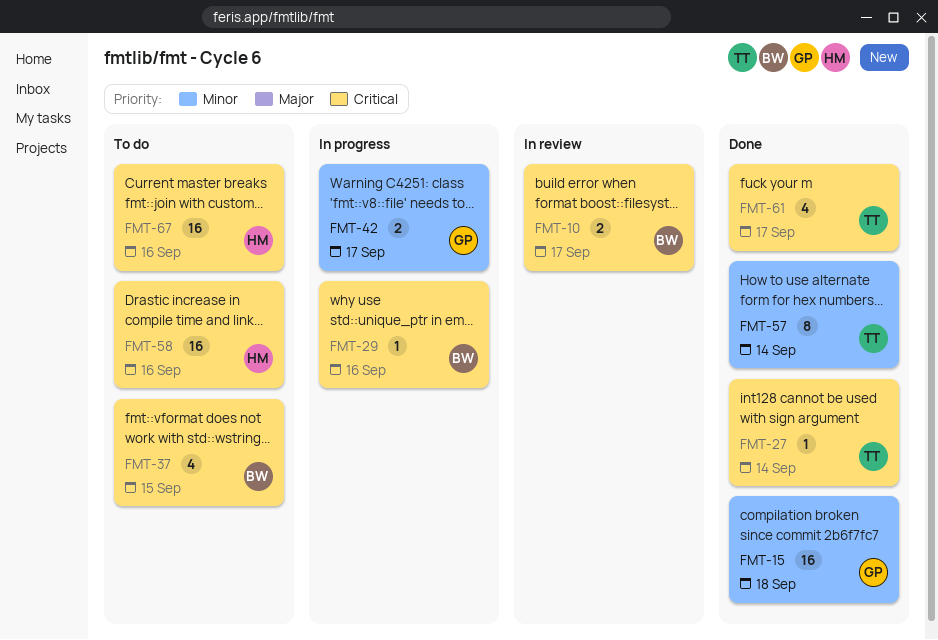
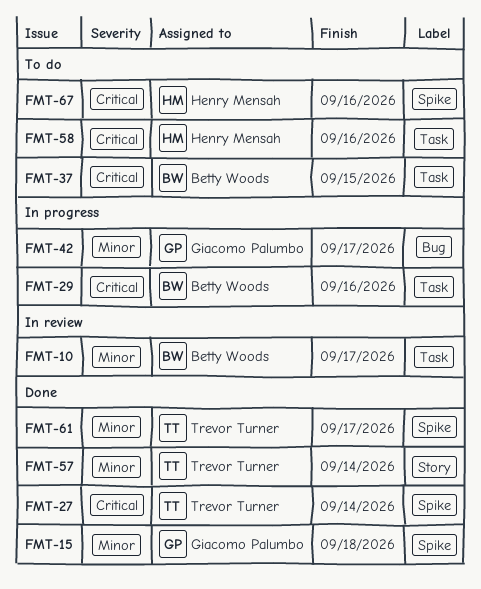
FMT-10, priority: Critical -> Minor
FMT-61, priority: Critical -> Minor

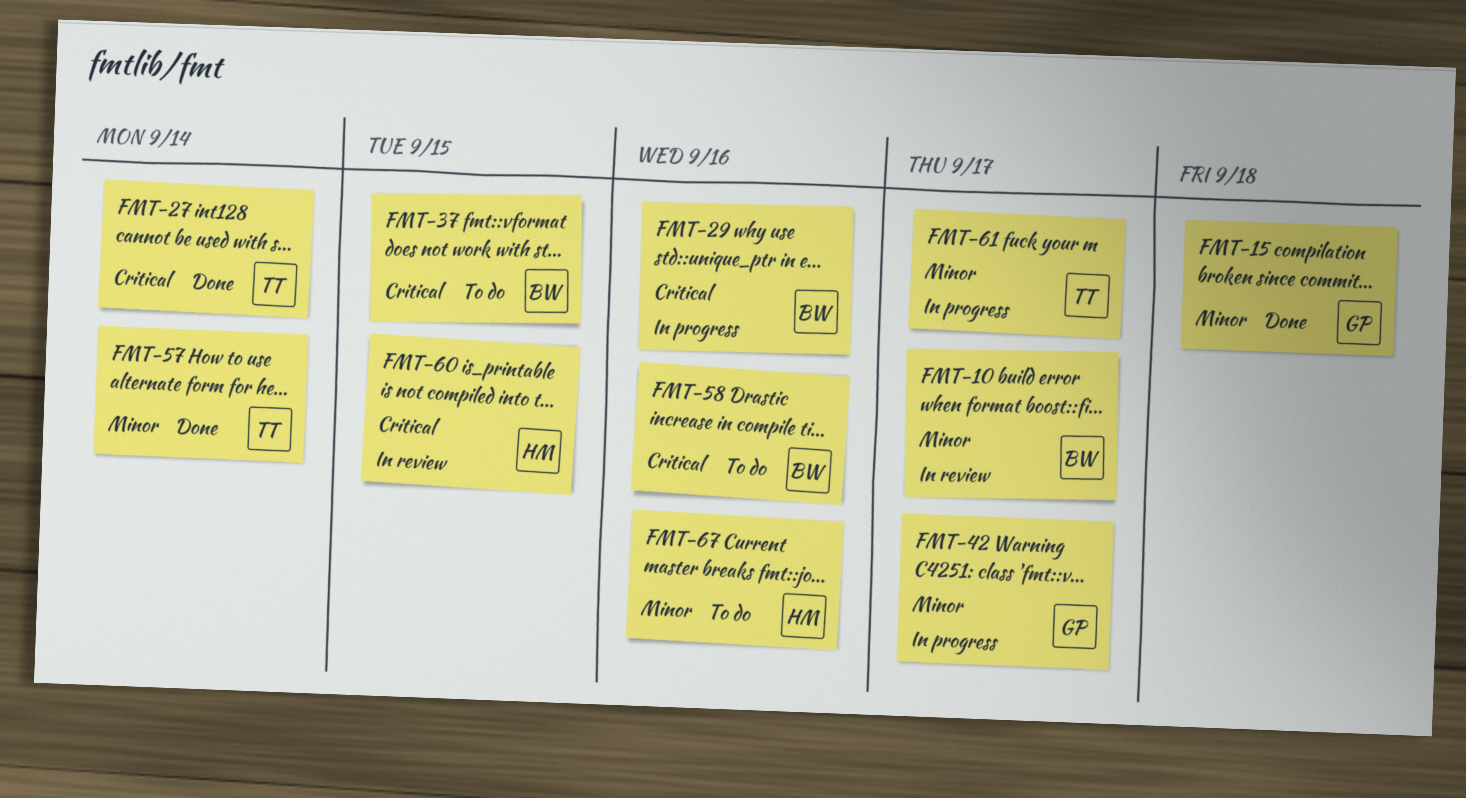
FMT-58, owner: Henry Mensah -> Betty Woods
FMT-60: none -> present
FMT-61, status: Done -> In progress
FMT-67, priority: Critical -> Minor

